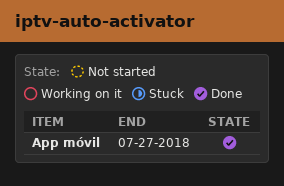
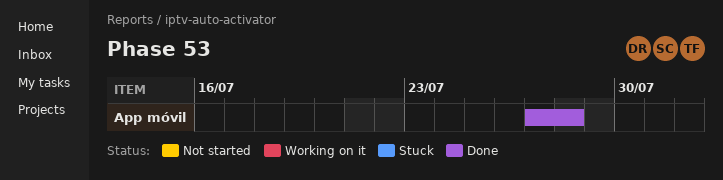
App móvil, due: Jul 27 -> Jul 28

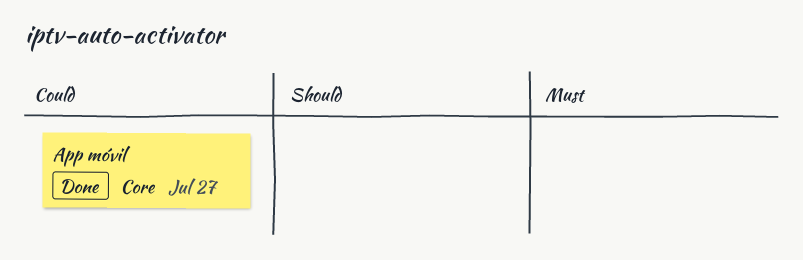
App móvil, due: Jul 28 -> Jul 27

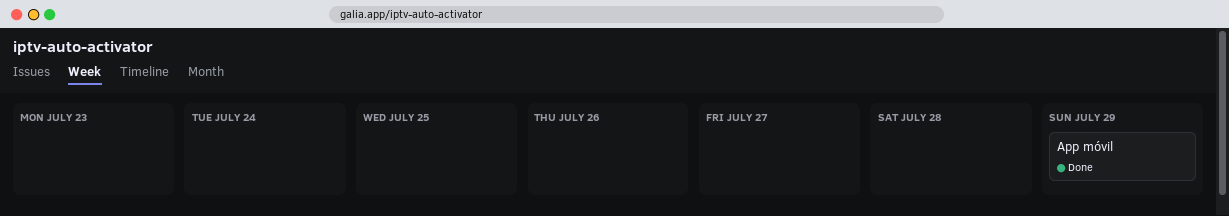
App móvil, due: Jul 27 -> Jul 29

